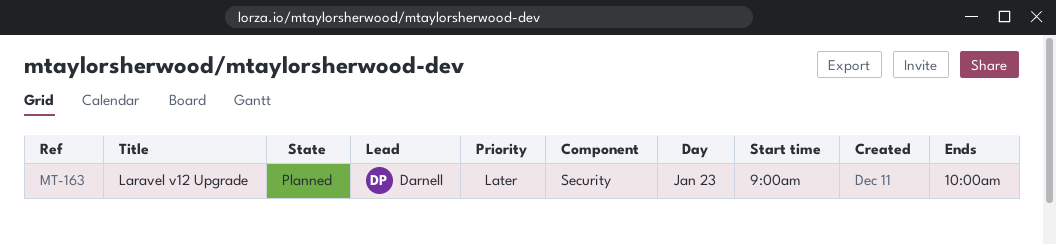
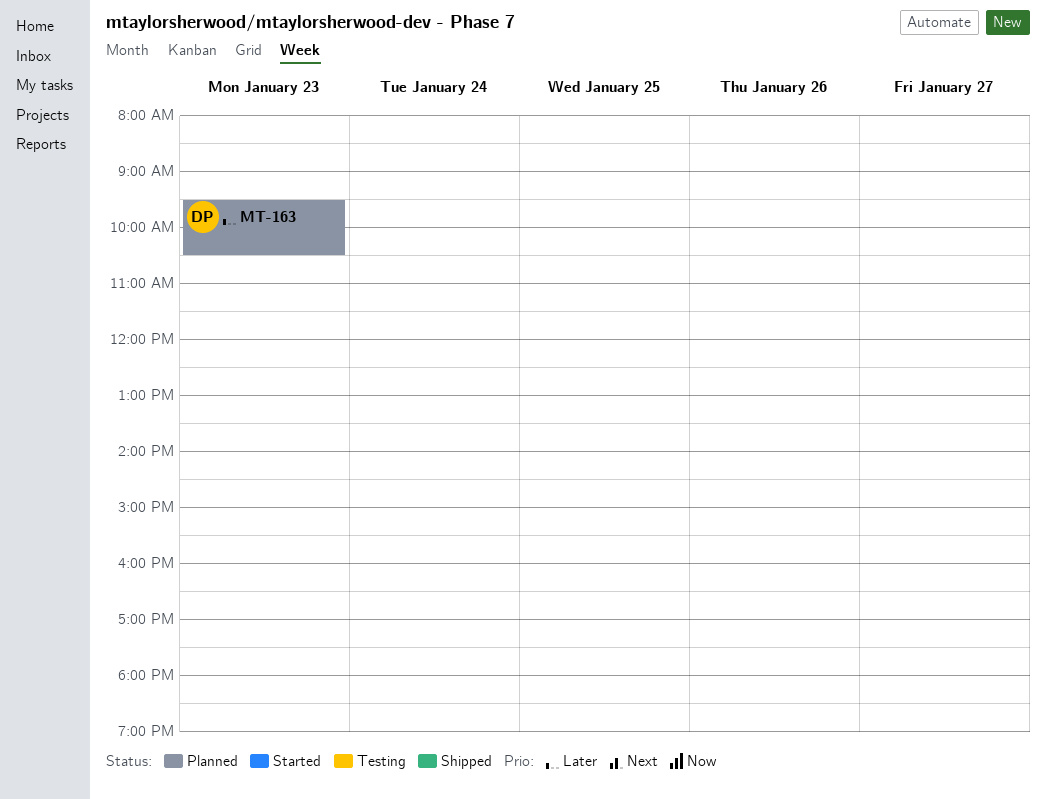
MT-163, begins: 09:00 -> 09:30
MT-163, ends: 10:00 -> 10:30

